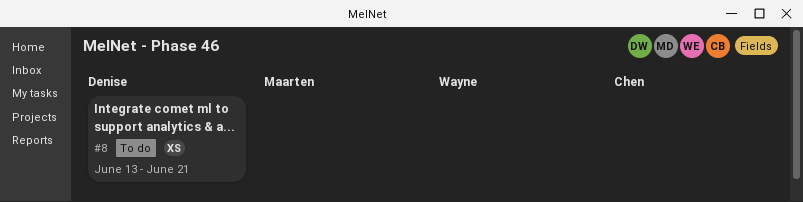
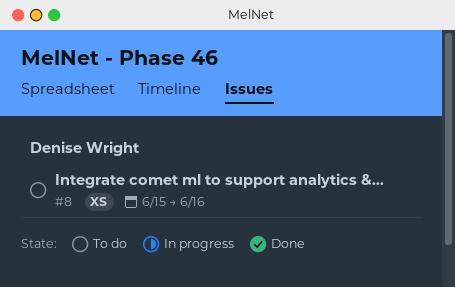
#8, start: Jun 13 -> Jun 15
#8, due: Jun 21 -> Jun 16

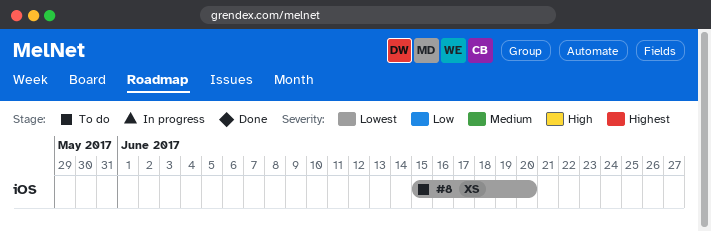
#8, due: Jun 16 -> Jun 20

